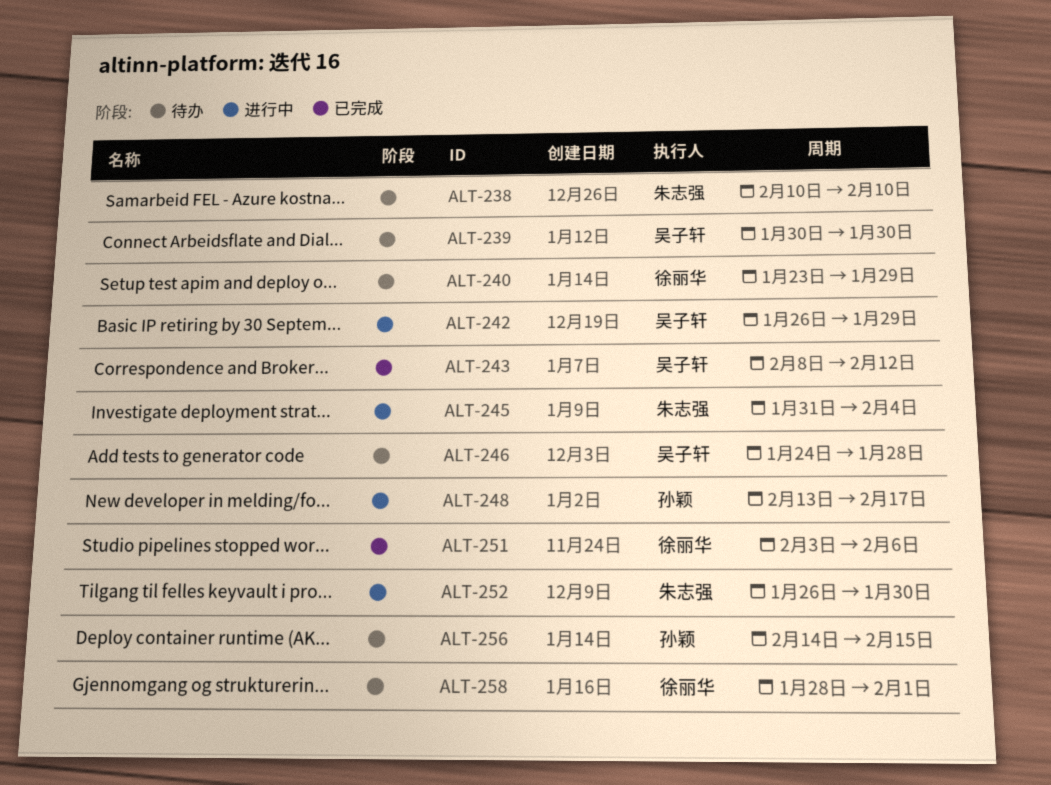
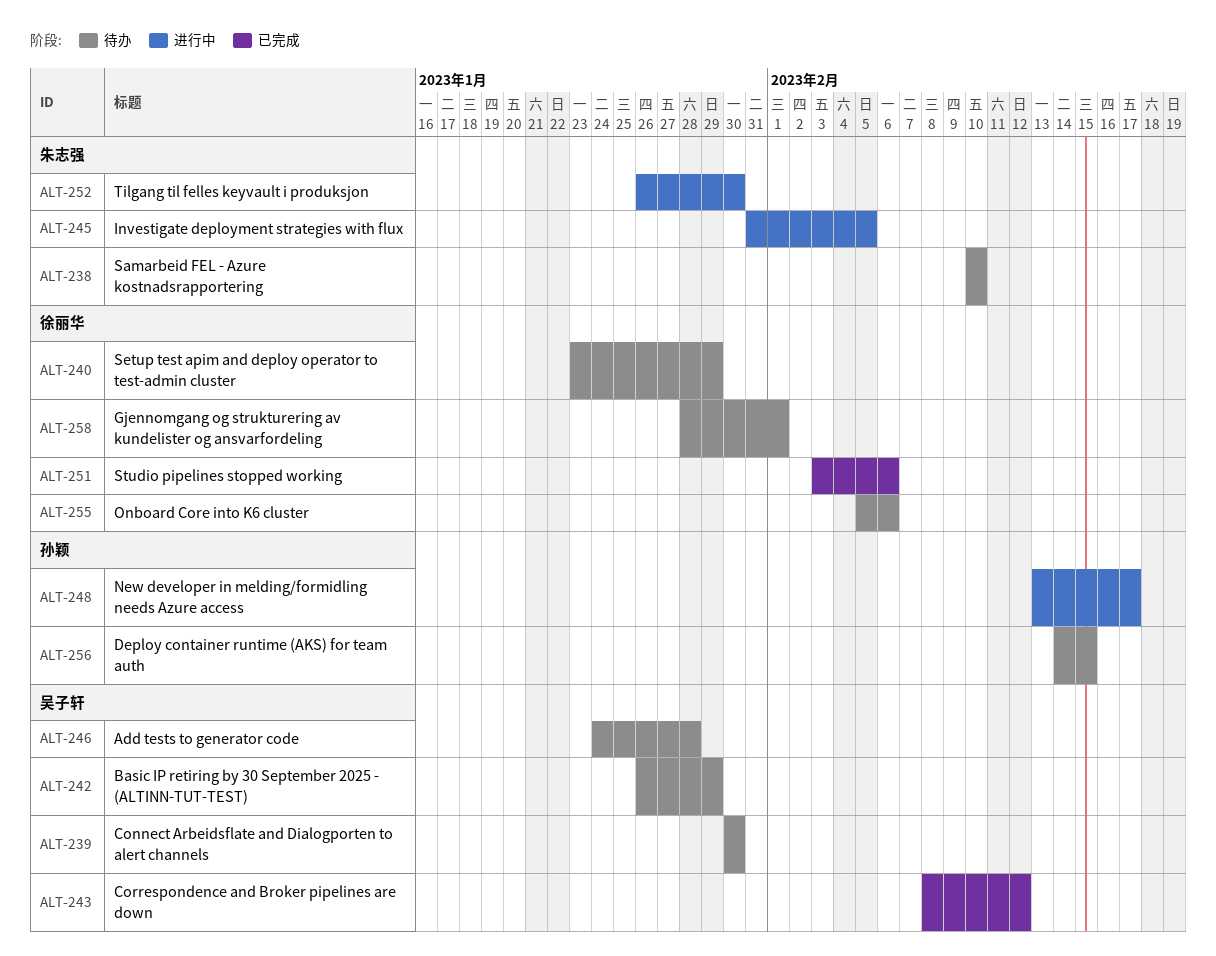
ALT-242, status: 进行中 -> 待办
ALT-245, due: Feb 4 -> Feb 5
ALT-255: none -> present

